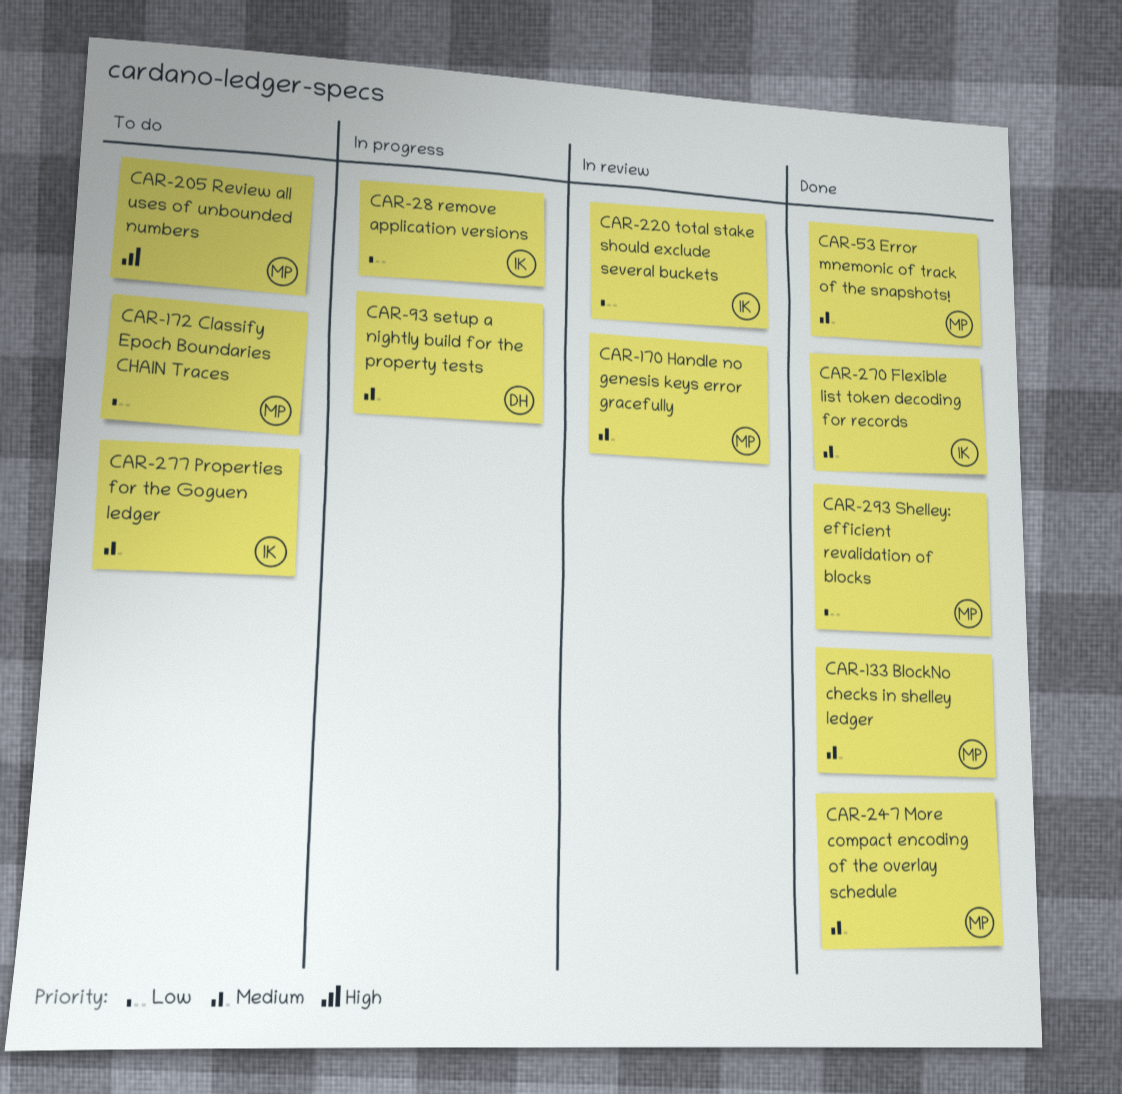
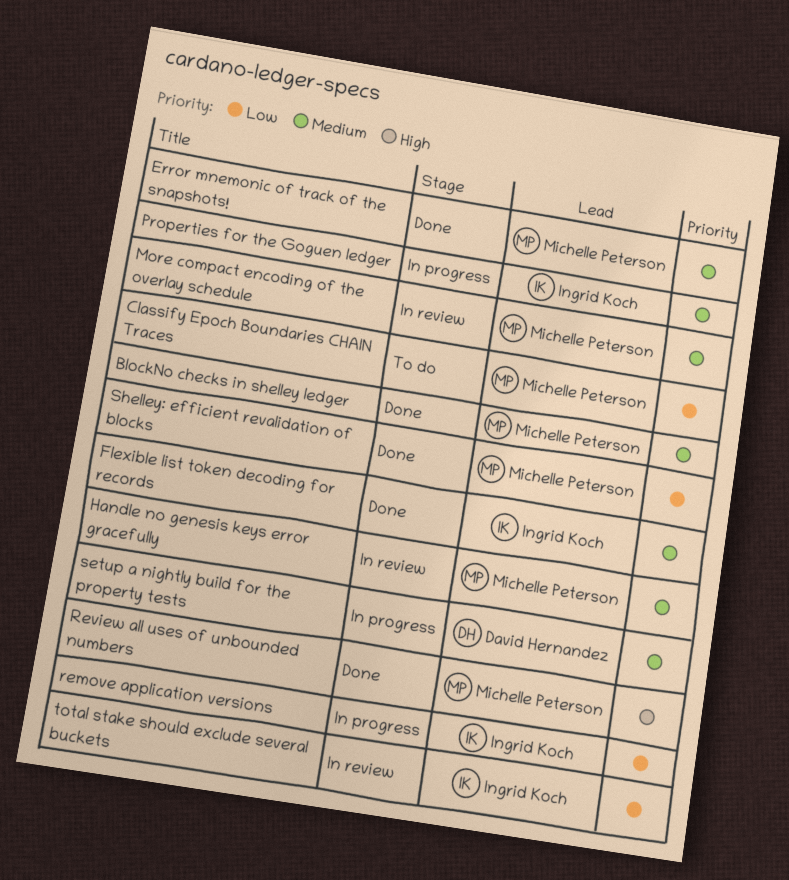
More compact encoding of the overlay schedule, status: Done -> In review
Properties for the Goguen ledger, status: To do -> In progress
Review all uses of unbounded numbers, status: To do -> Done

